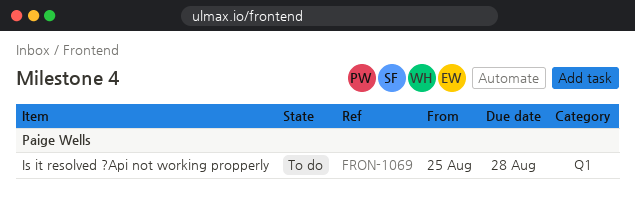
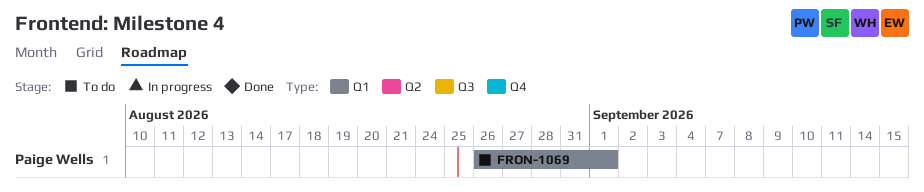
FRON-1069, start: Aug 25 -> Aug 26
FRON-1069, due: Aug 28 -> Sep 1

